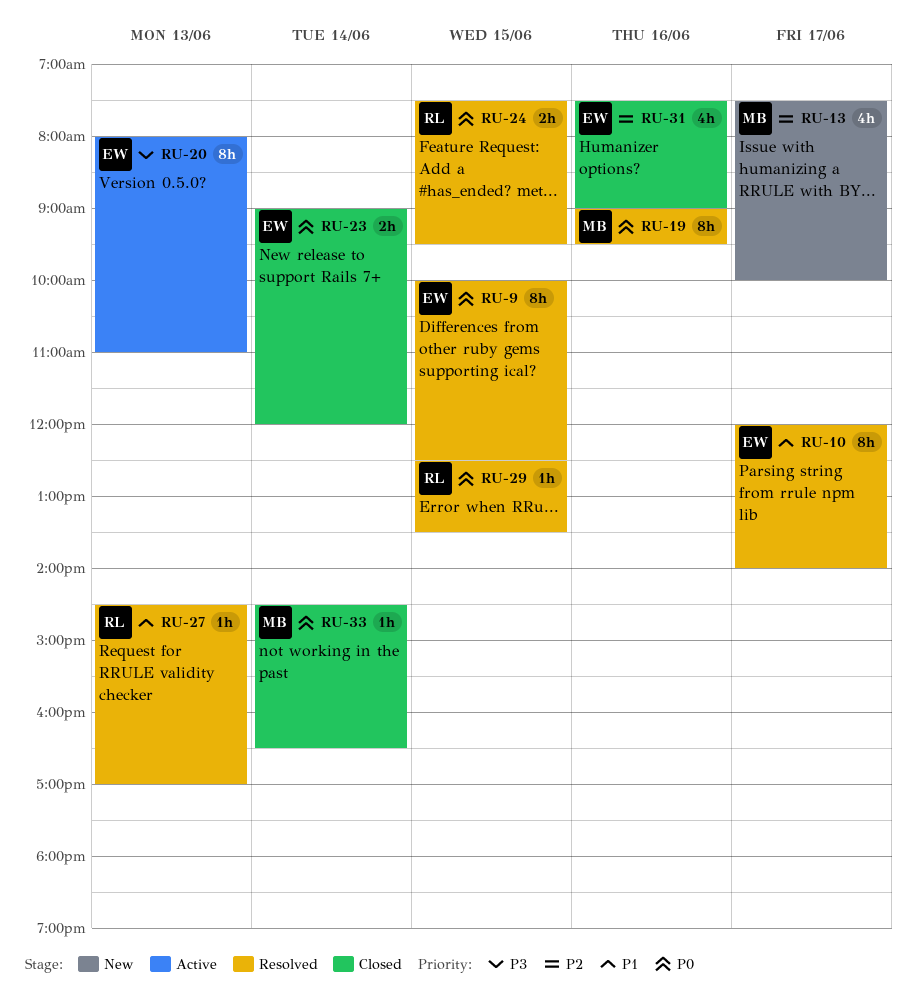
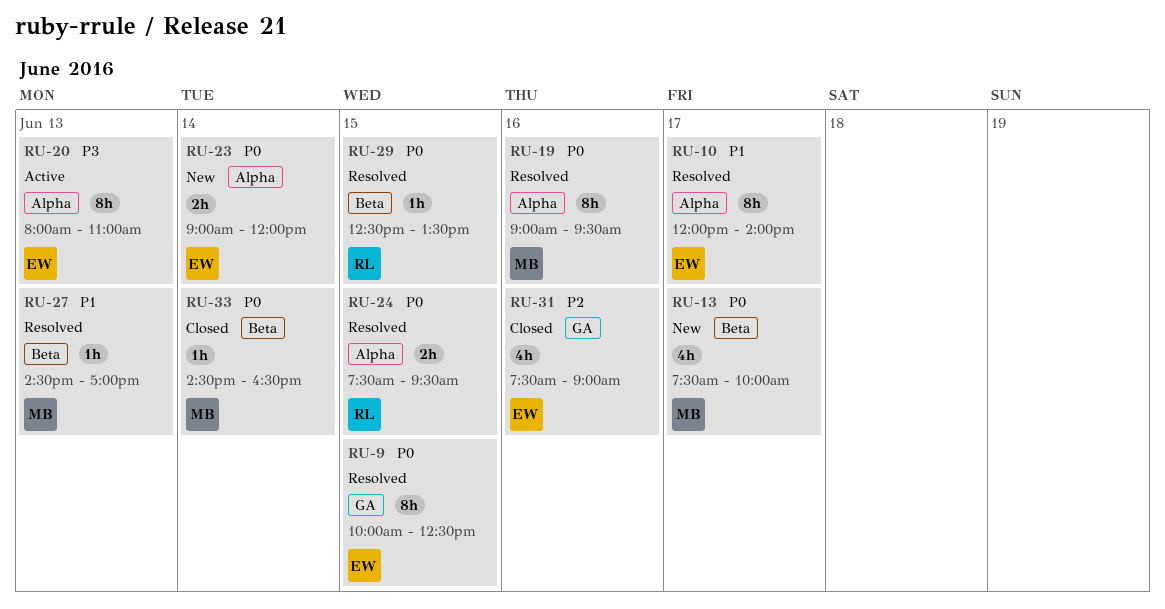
RU-13, priority: P2 -> P0
RU-23, status: Closed -> New
RU-27, owner: RL -> MB

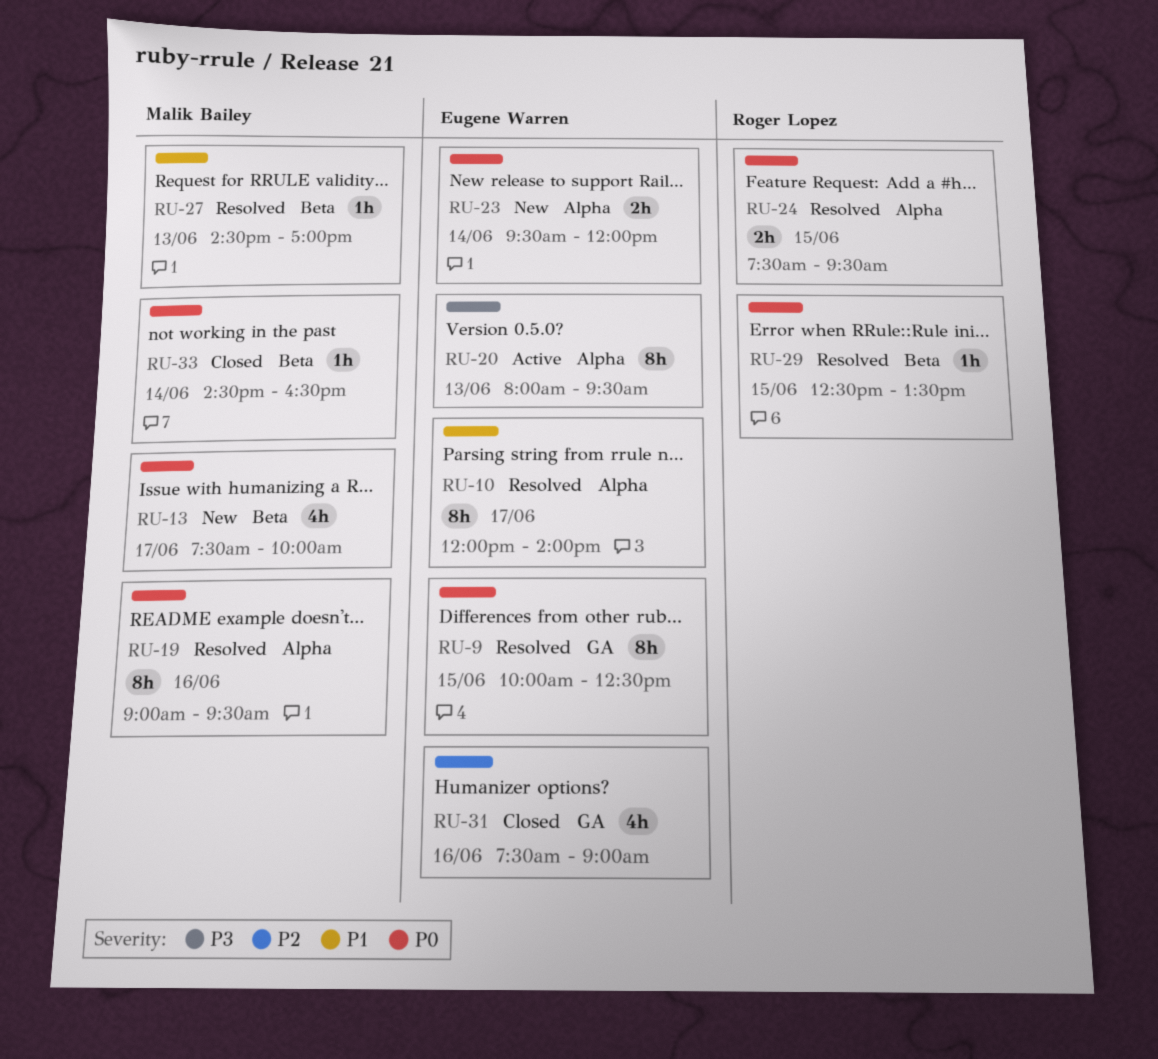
RU-20, ends: 11:00 -> 09:30
RU-23, begins: 09:00 -> 09:30

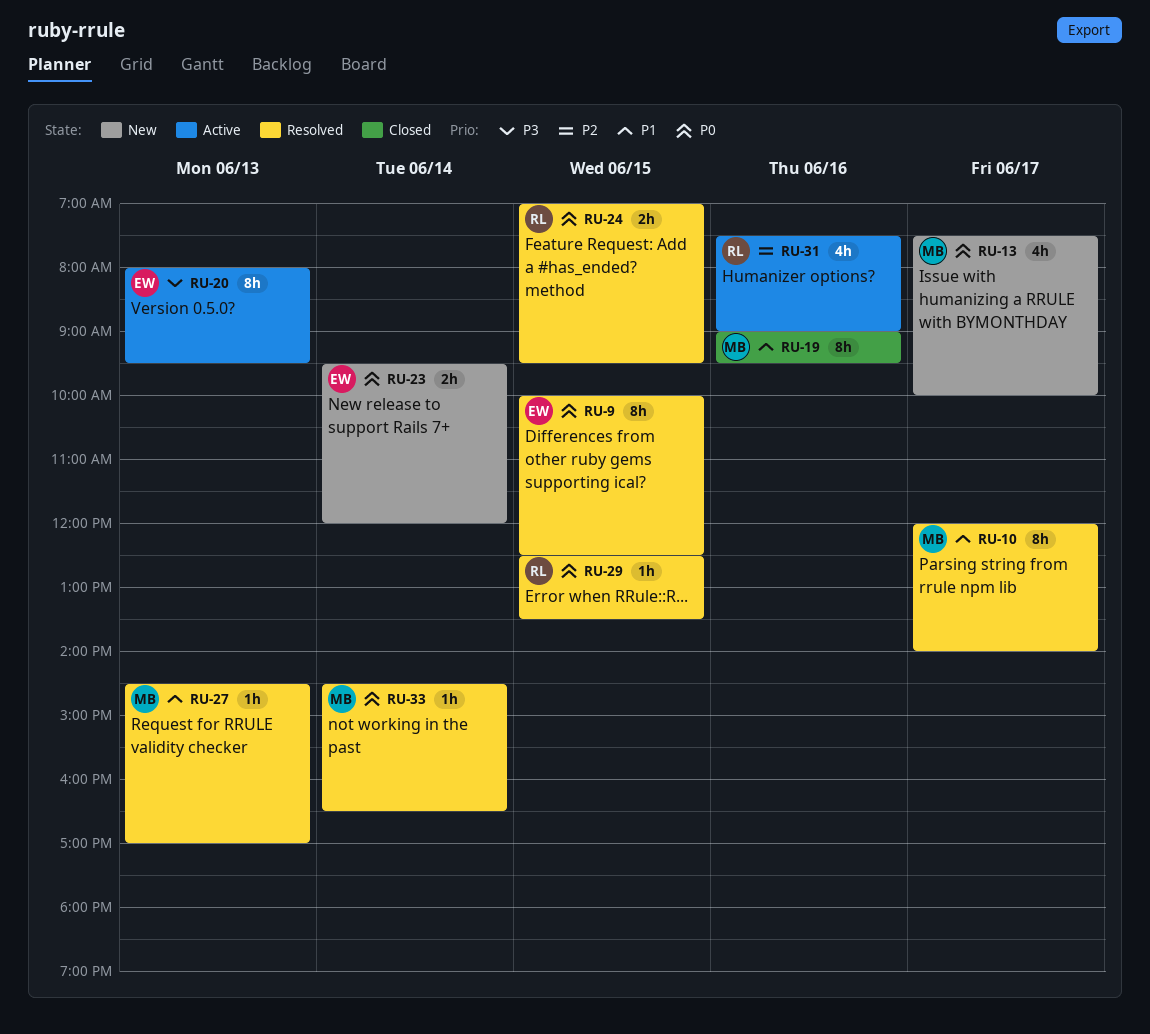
RU-10, owner: Eugene Warren -> Malik Bailey
RU-19, status: Resolved -> Closed
RU-19, priority: P0 -> P1
RU-24, begins: 07:30 -> 07:00
RU-31, status: Closed -> Active
RU-31, owner: Eugene Warren -> Roger Lopez
RU-33, status: Closed -> Resolved

